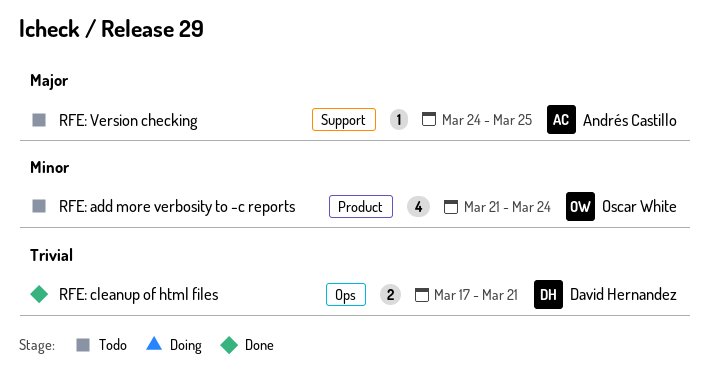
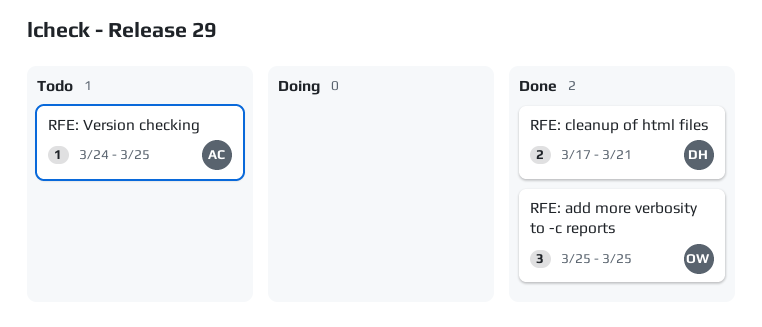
RFE: add more verbosity to -c reports, status: Todo -> Done
RFE: add more verbosity to -c reports, estimate: 4 -> 3
RFE: add more verbosity to -c reports, start: Mar 21 -> Mar 25
RFE: add more verbosity to -c reports, due: Mar 24 -> Mar 25

